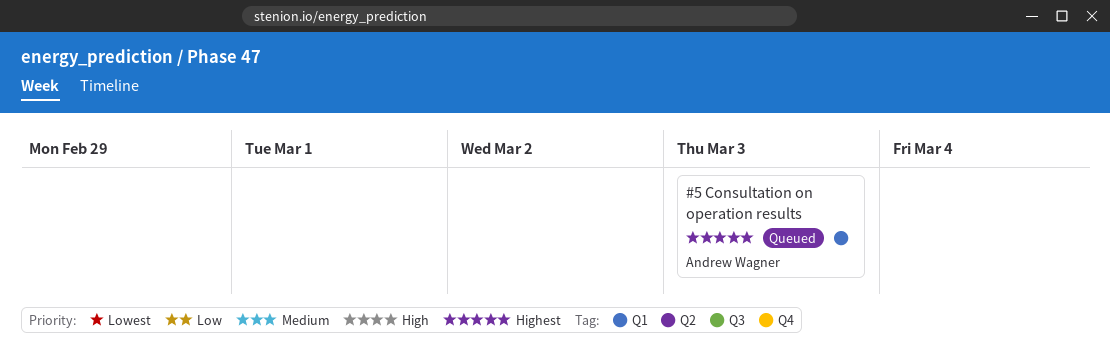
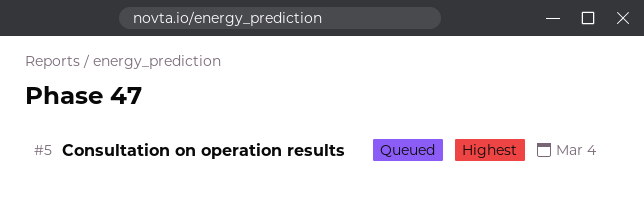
#5, due: Mar 3 -> Mar 4

